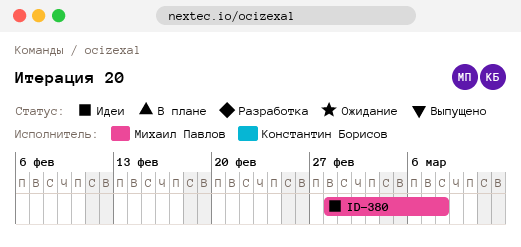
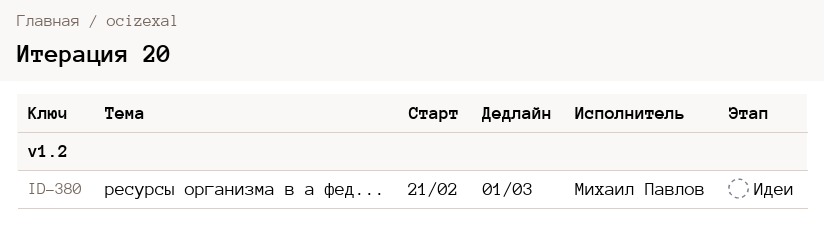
ID-380, start: Feb 28 -> Feb 21
ID-380, due: Mar 8 -> Mar 1

